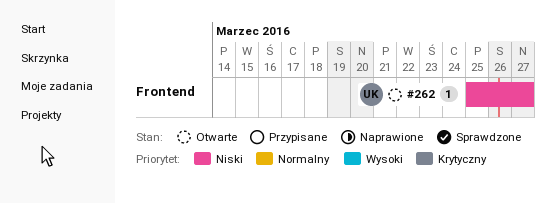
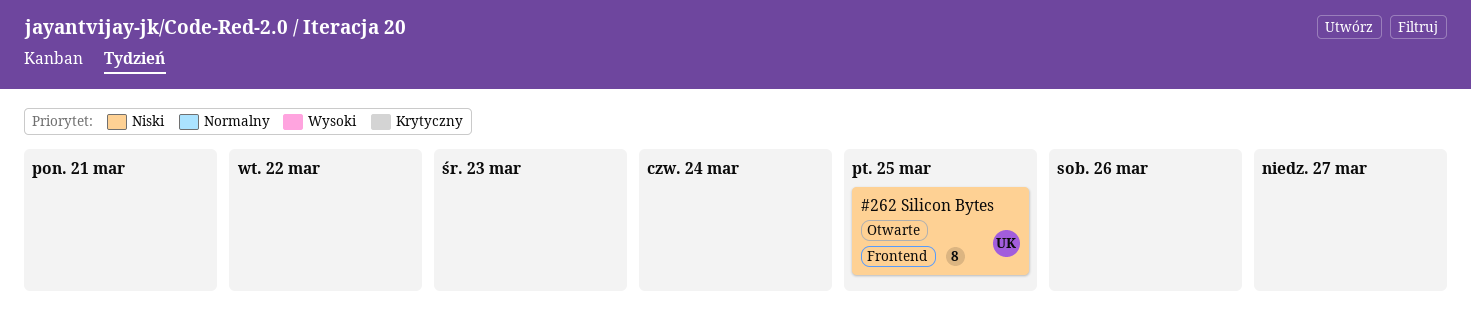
#262, estimate: 1 -> 8
#262, due: Mar 27 -> Mar 25

